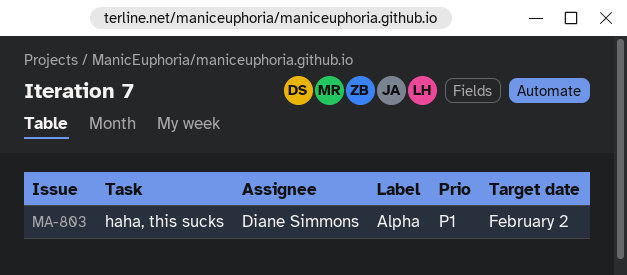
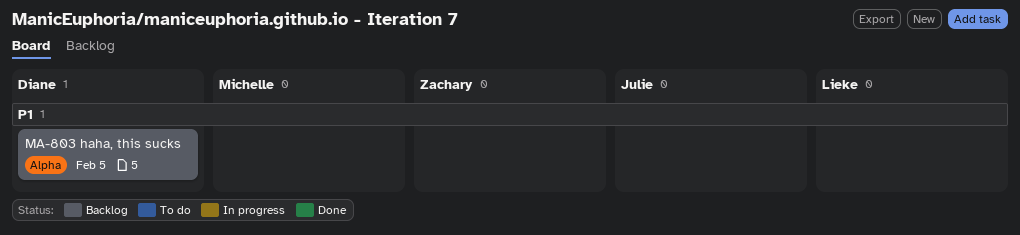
MA-803, due: Feb 2 -> Feb 5

